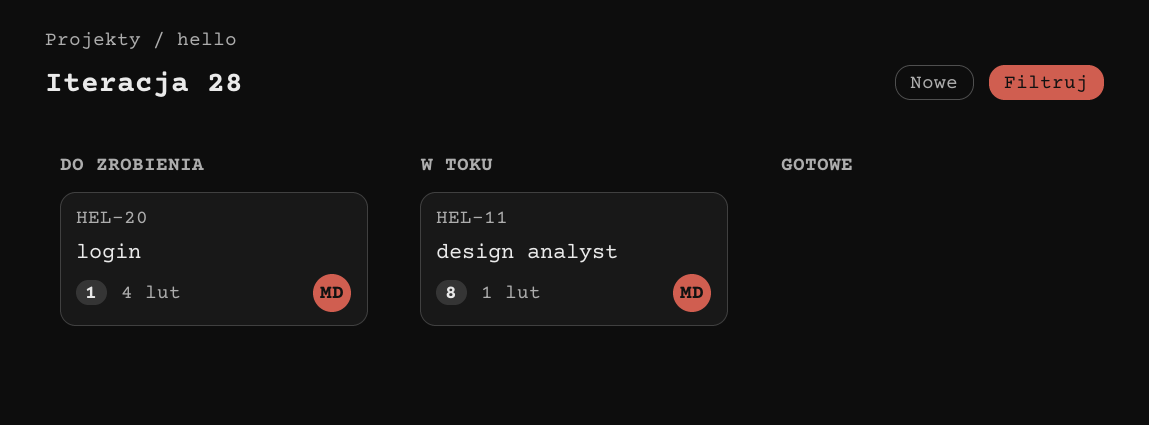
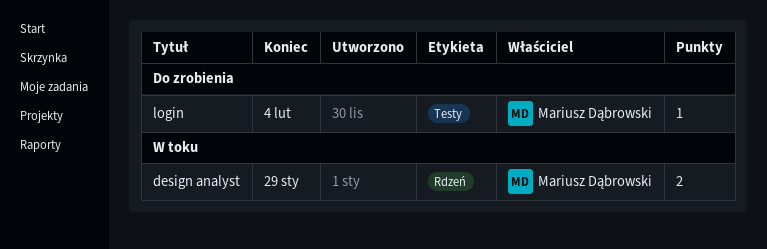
design analyst, estimate: 8 -> 2
design analyst, due: Feb 1 -> Jan 29

